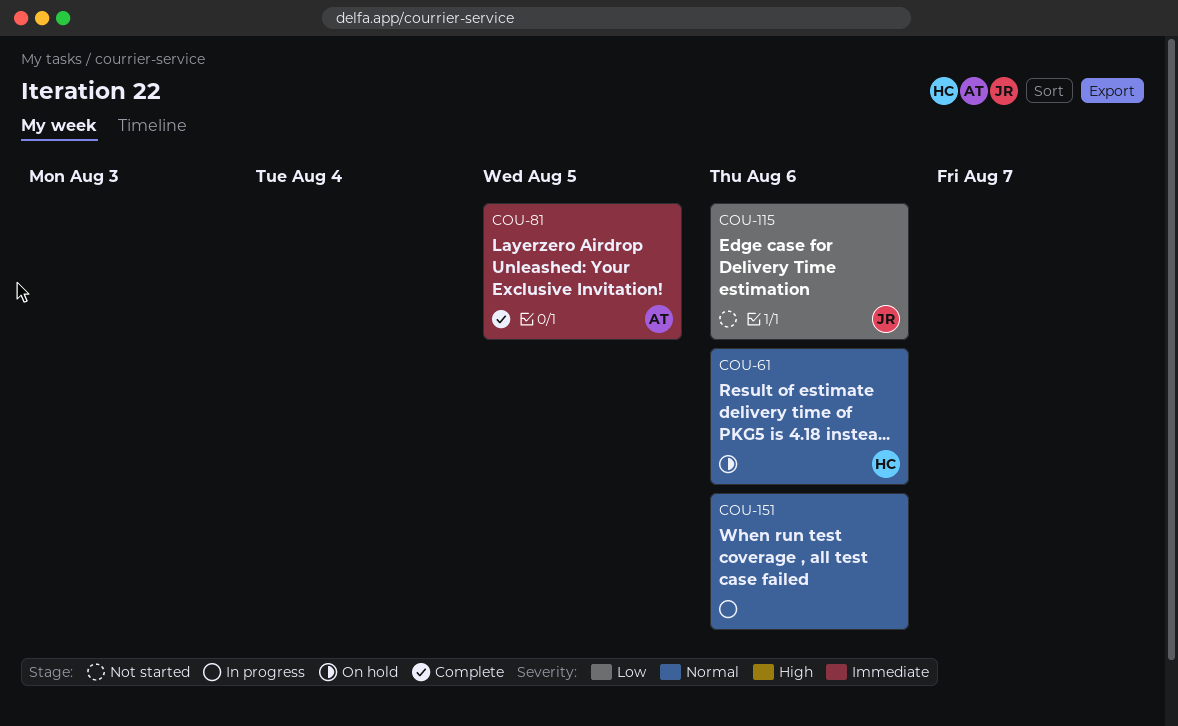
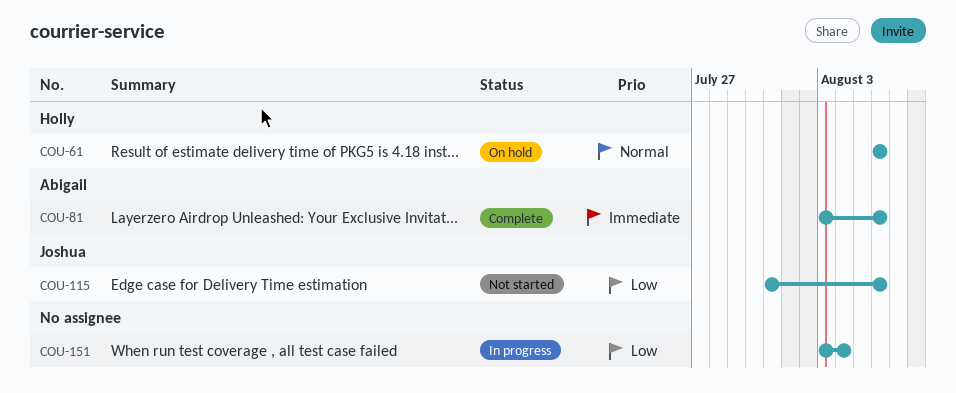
COU-81, due: Aug 5 -> Aug 6
COU-151, priority: Normal -> Low
COU-151, due: Aug 6 -> Aug 4

